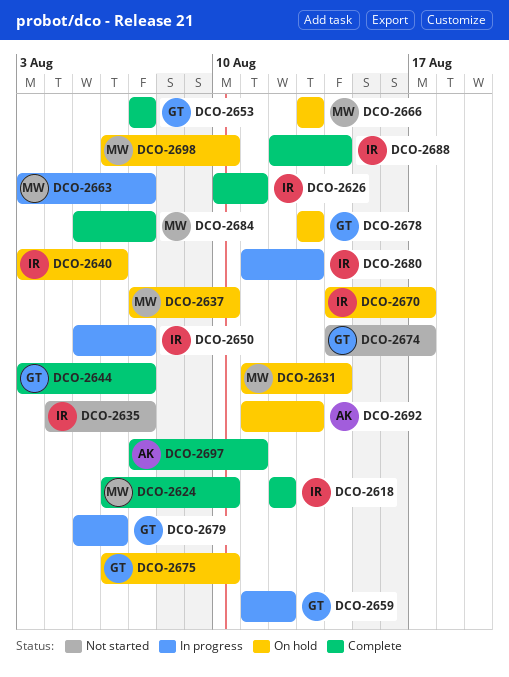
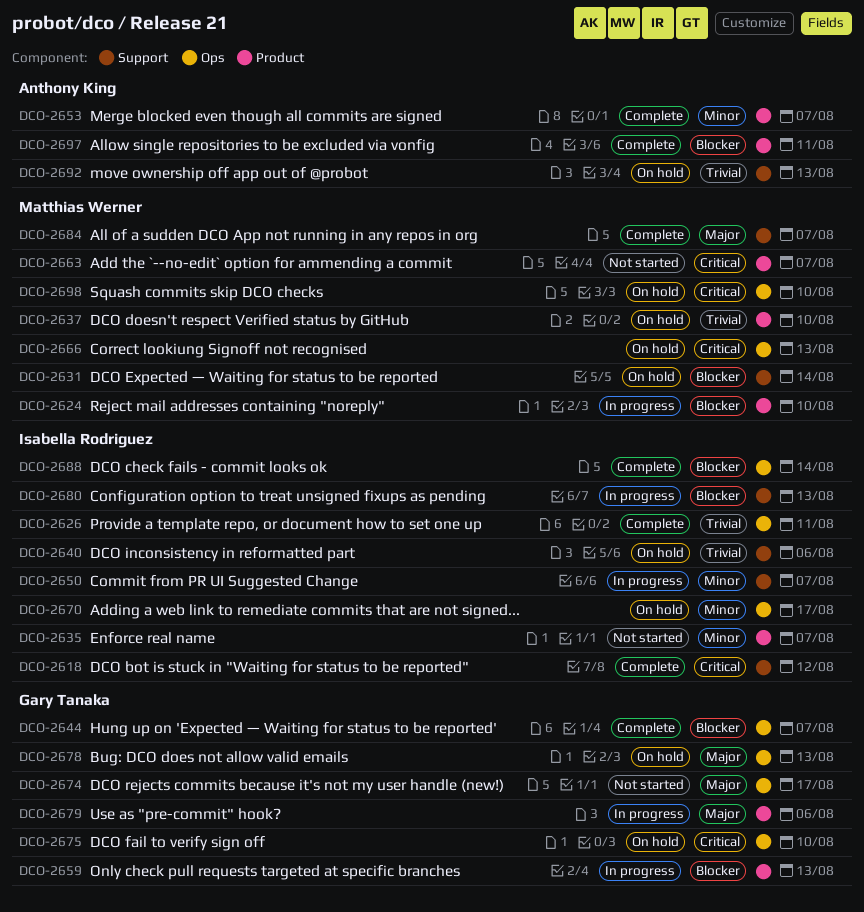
DCO-2624, status: Complete -> In progress
DCO-2653, owner: Gary Tanaka -> Anthony King
DCO-2659, due: Aug 12 -> Aug 13
DCO-2663, status: In progress -> Not started

